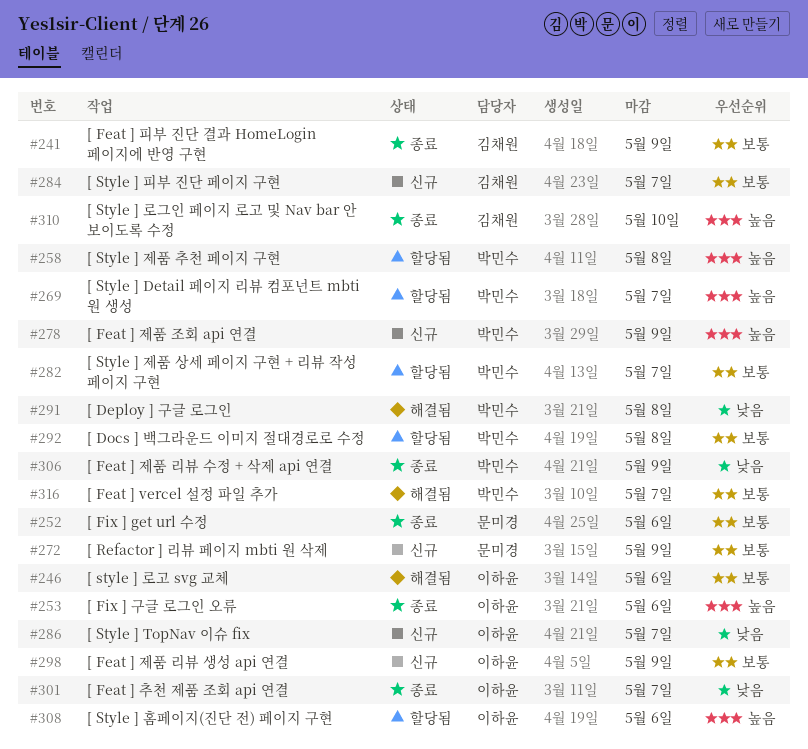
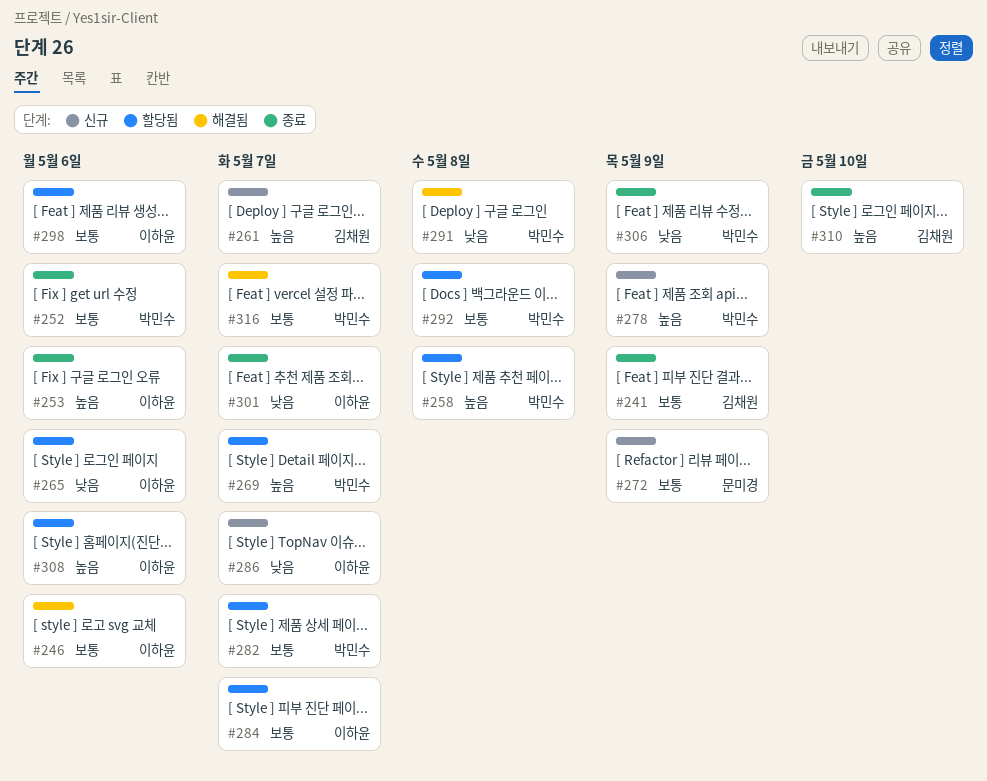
#252, owner: 문미경 -> 박민수
#261: none -> present
#265: none -> present
#284, status: 신규 -> 할당됨
#284, owner: 김채원 -> 이하윤
#298, status: 신규 -> 할당됨
#298, due: May 9 -> May 6

